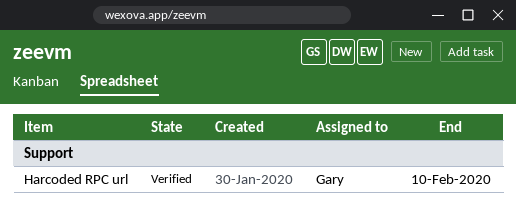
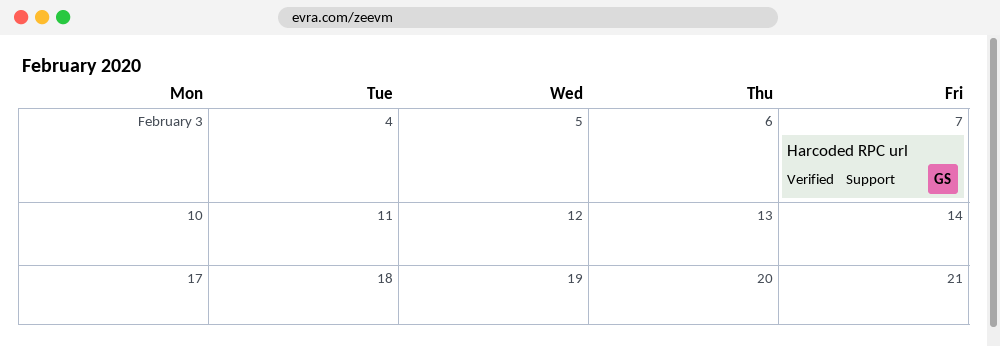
Harcoded RPC url, due: Feb 10 -> Feb 7

